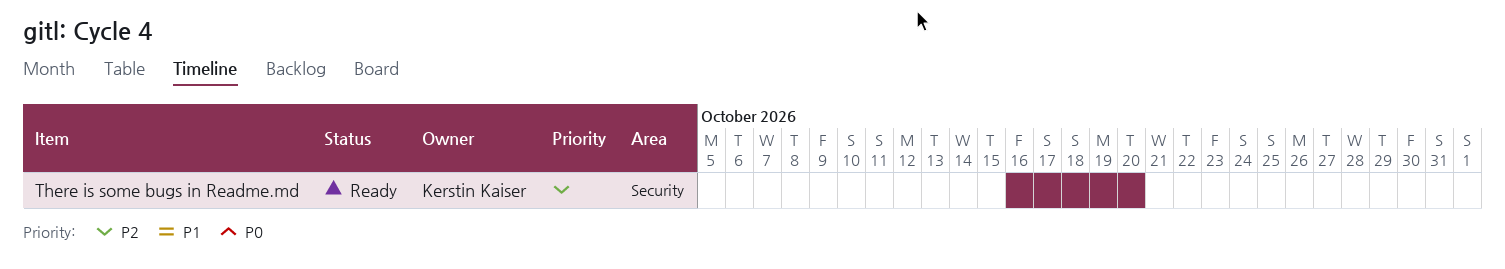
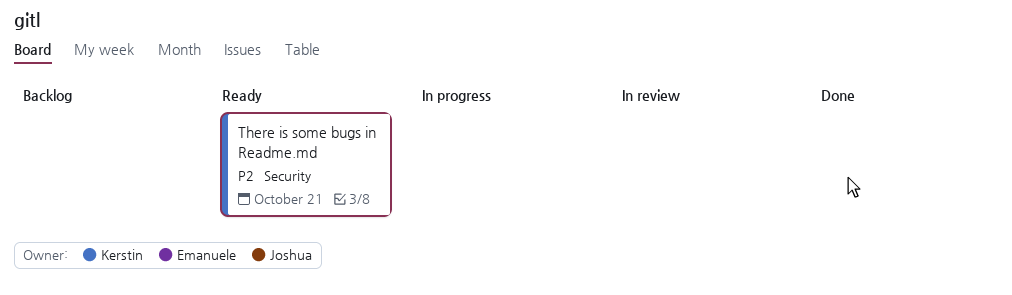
There is some bugs in Readme.md, due: Oct 20 -> Oct 21

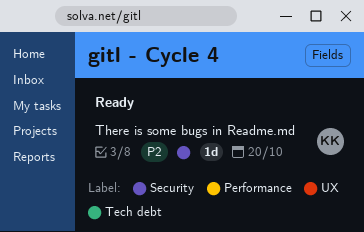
There is some bugs in Readme.md, due: Oct 21 -> Oct 20

